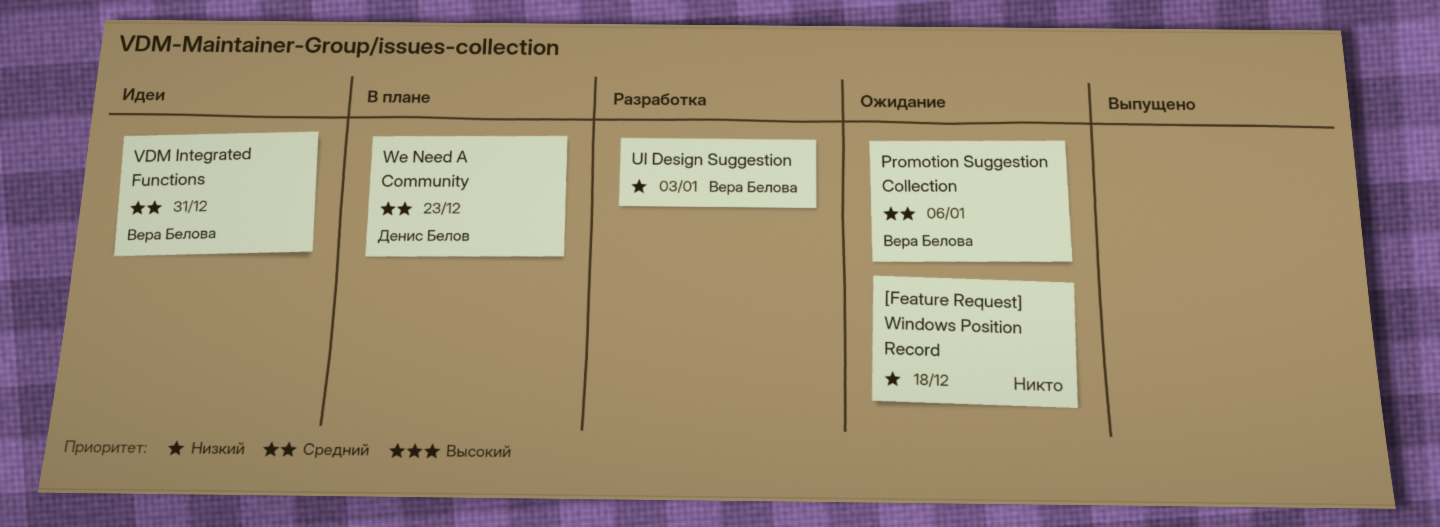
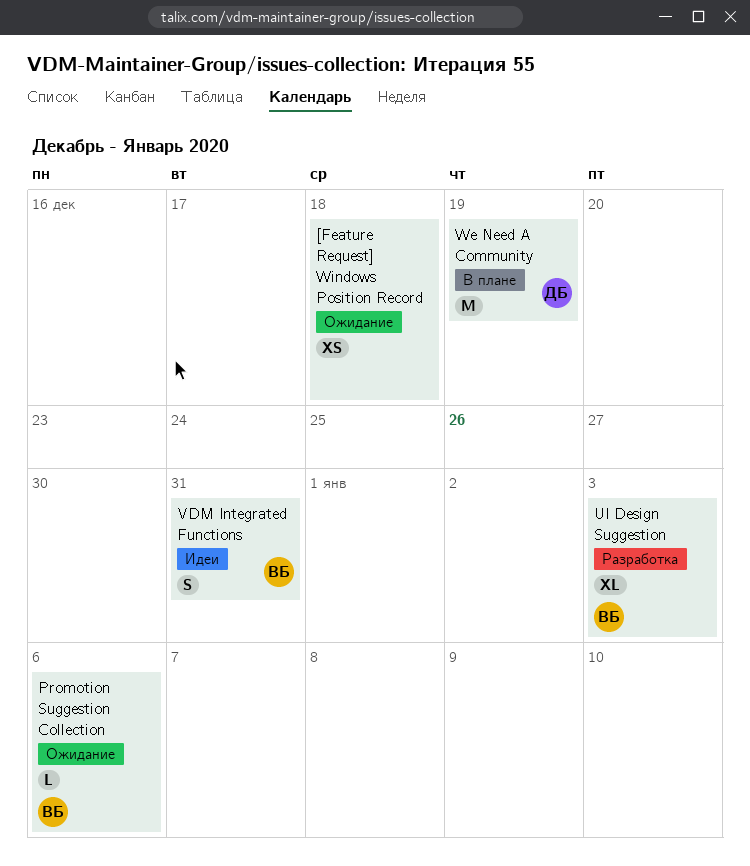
We Need A Community, due: Dec 23 -> Dec 19

